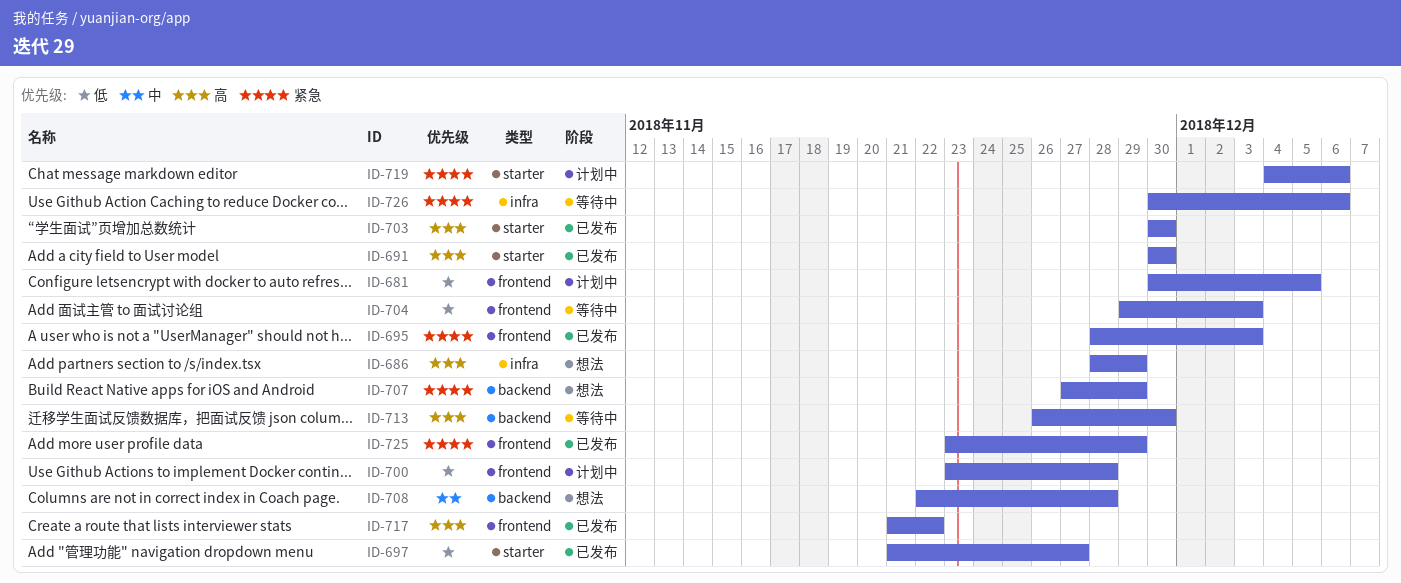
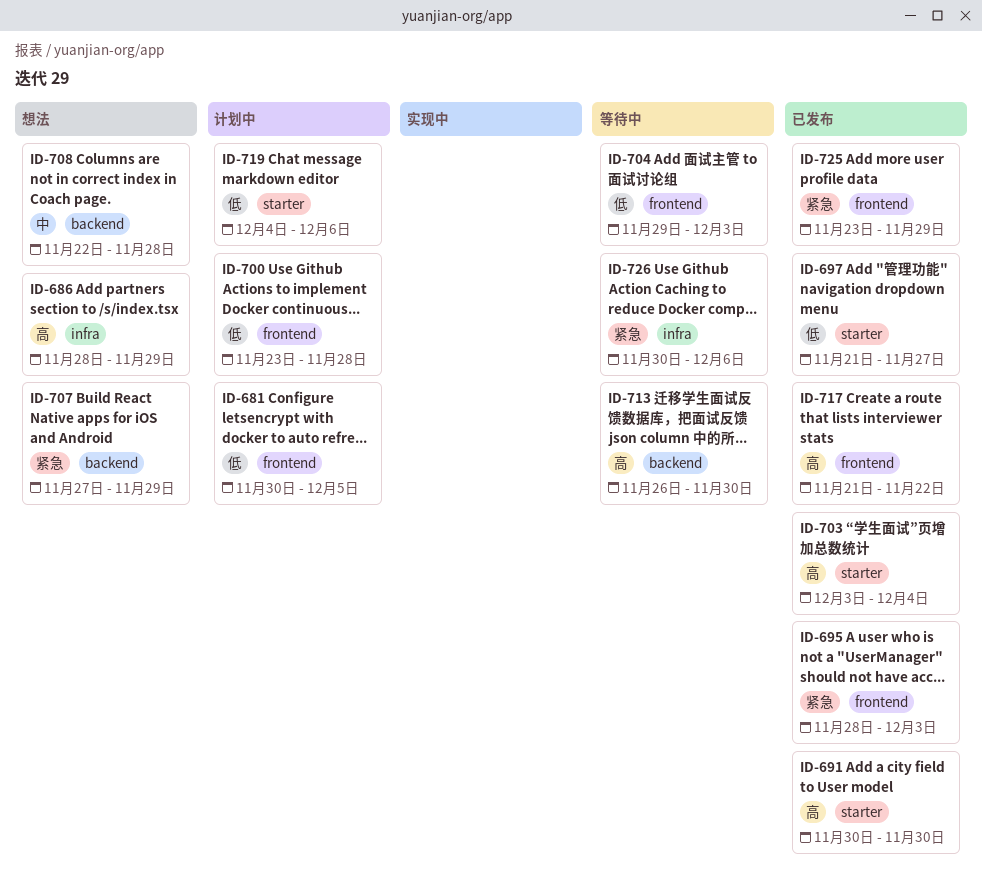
ID-703, start: Nov 30 -> Dec 3
ID-703, due: Nov 30 -> Dec 4
ID-719, priority: 紧急 -> 低

